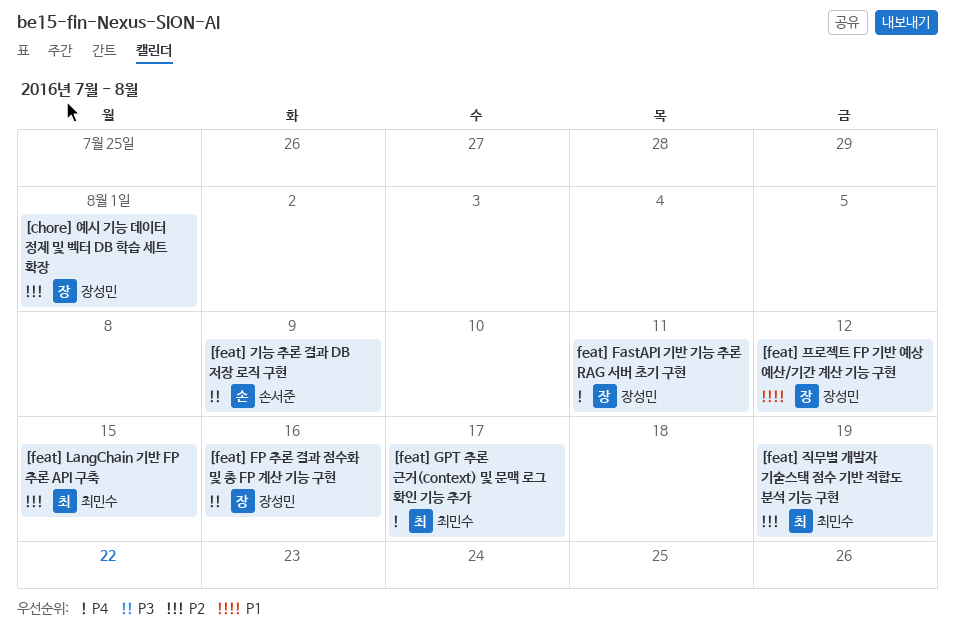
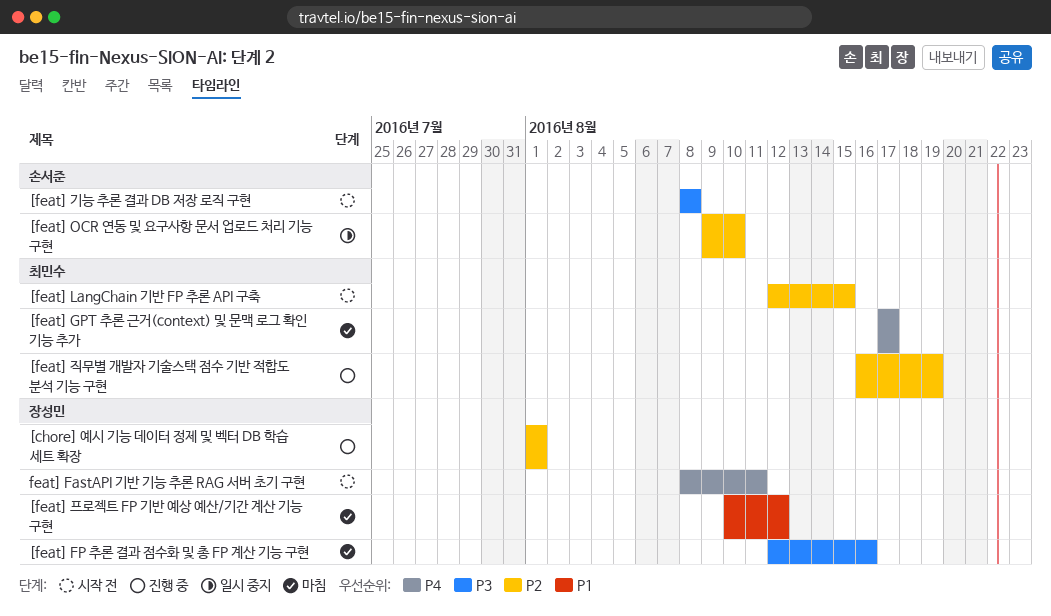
[feat] OCR 연동 및 요구사항 문서 업로드 처리 기능 구현: none -> present
[feat] 기능 추론 결과 DB 저장 로직 구현, due: Aug 9 -> Aug 8

